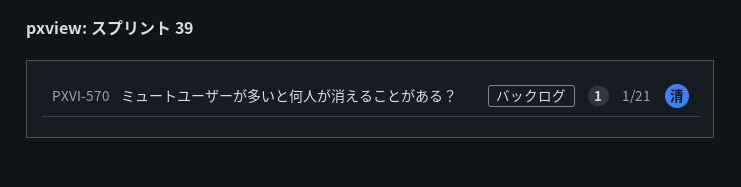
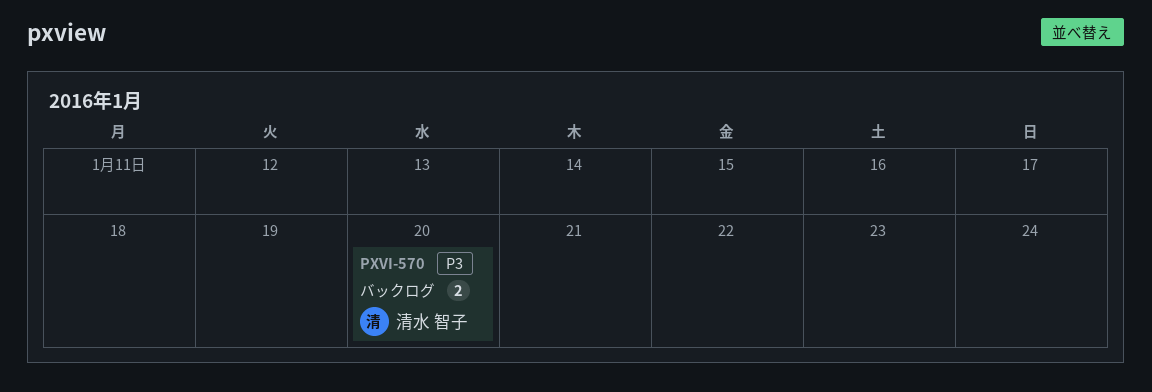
PXVI-570, estimate: 1 -> 2
PXVI-570, due: Jan 21 -> Jan 20

